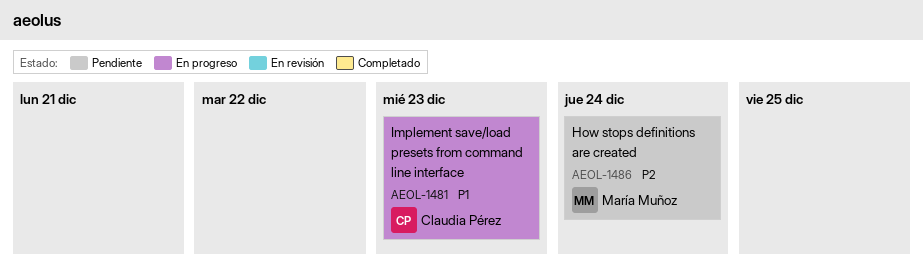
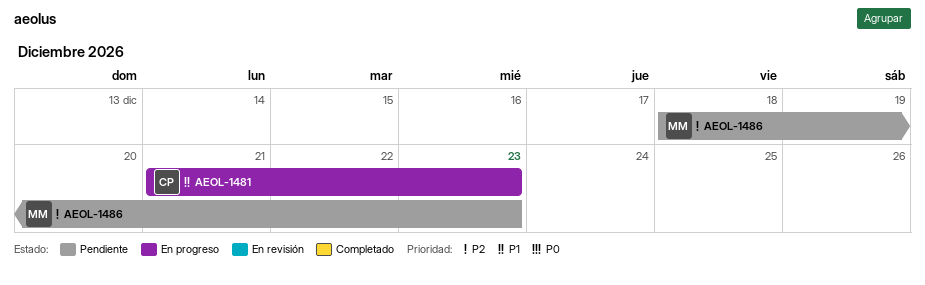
AEOL-1486, due: Dec 24 -> Dec 23

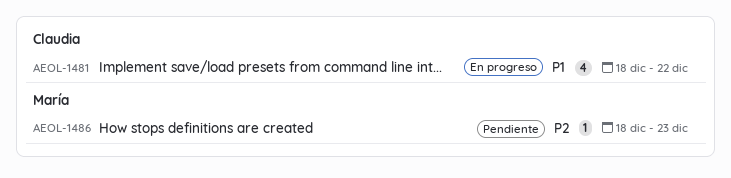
AEOL-1481, start: Dec 21 -> Dec 18
AEOL-1481, due: Dec 23 -> Dec 22

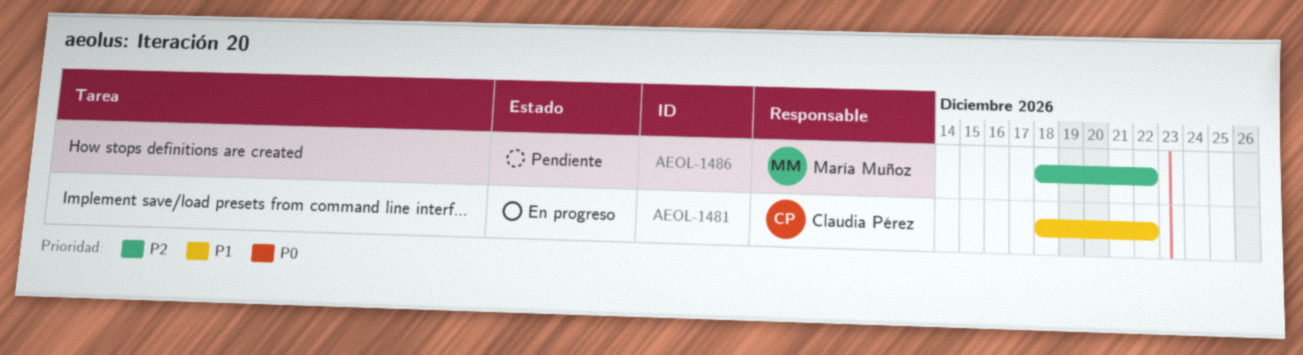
AEOL-1486, due: Dec 23 -> Dec 22

